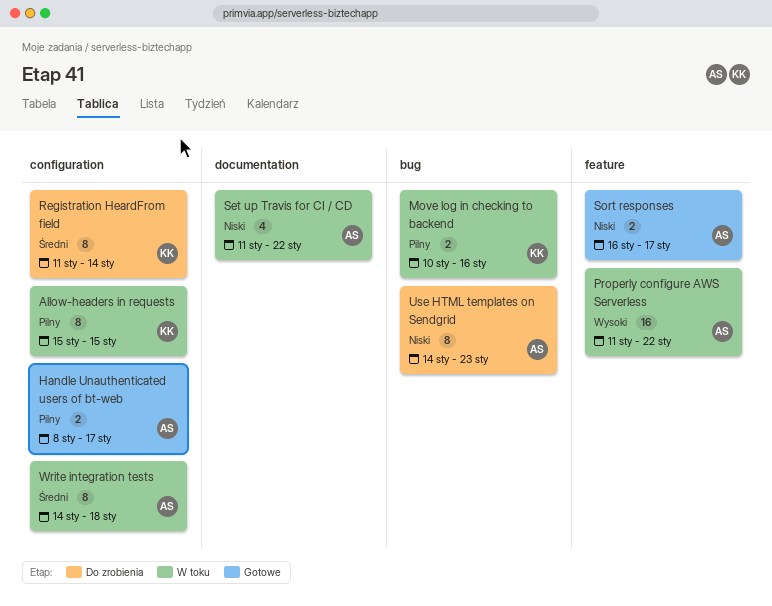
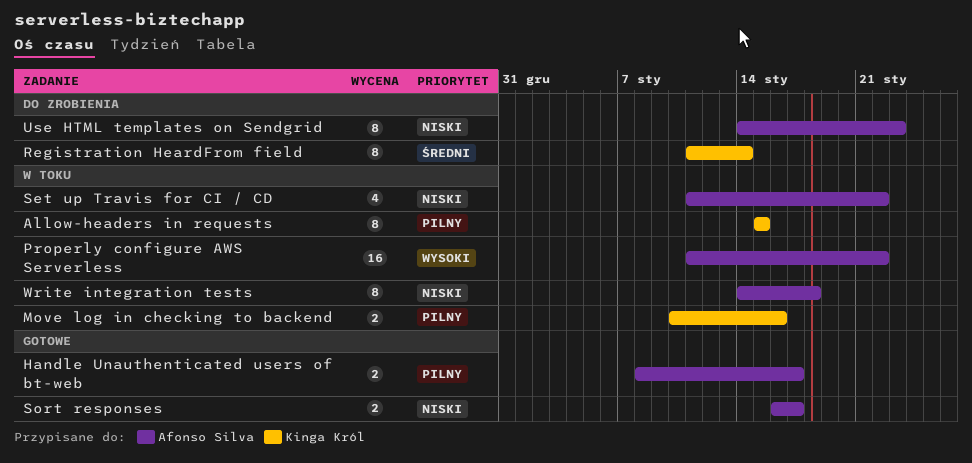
Write integration tests, priority: Średni -> Niski

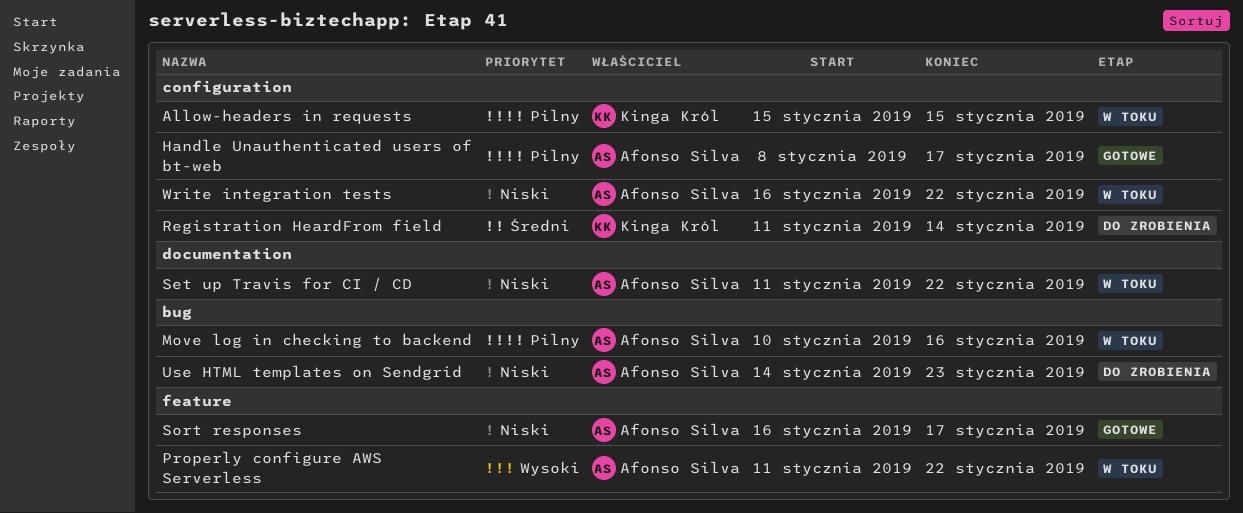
Move log in checking to backend, owner: Kinga Król -> Afonso Silva
Write integration tests, start: Jan 14 -> Jan 16
Write integration tests, due: Jan 18 -> Jan 22

